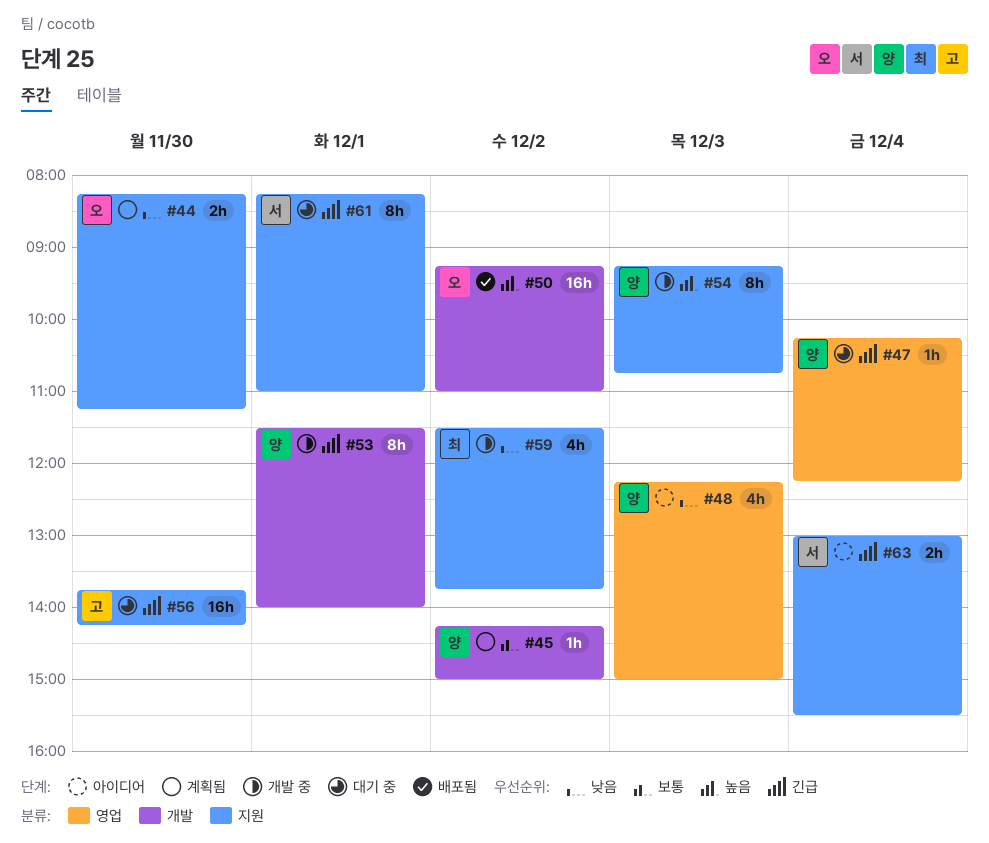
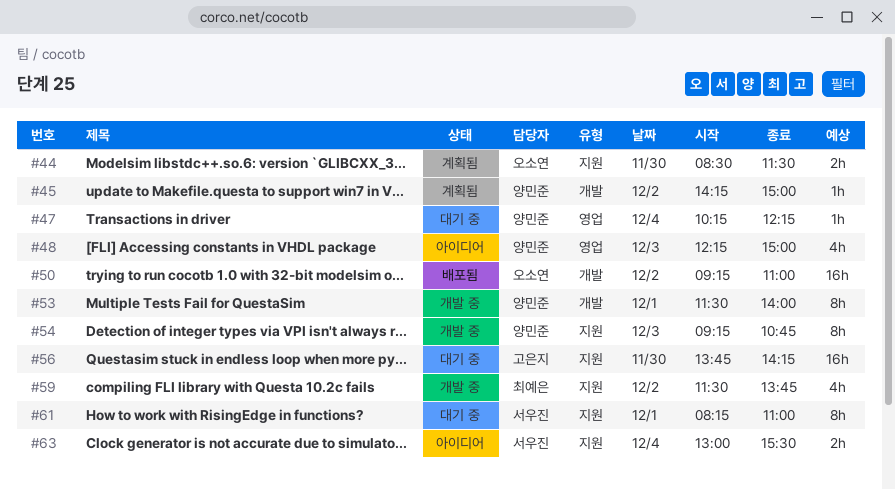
#44, begins: 08:15 -> 08:30
#44, ends: 11:15 -> 11:30

